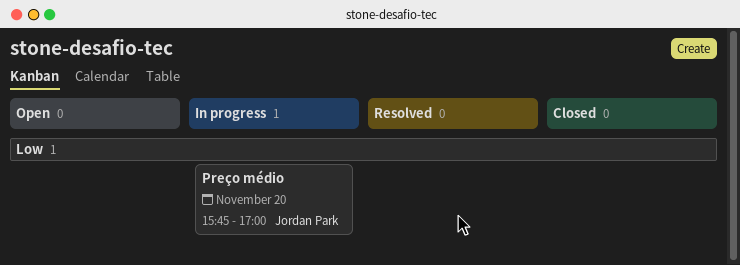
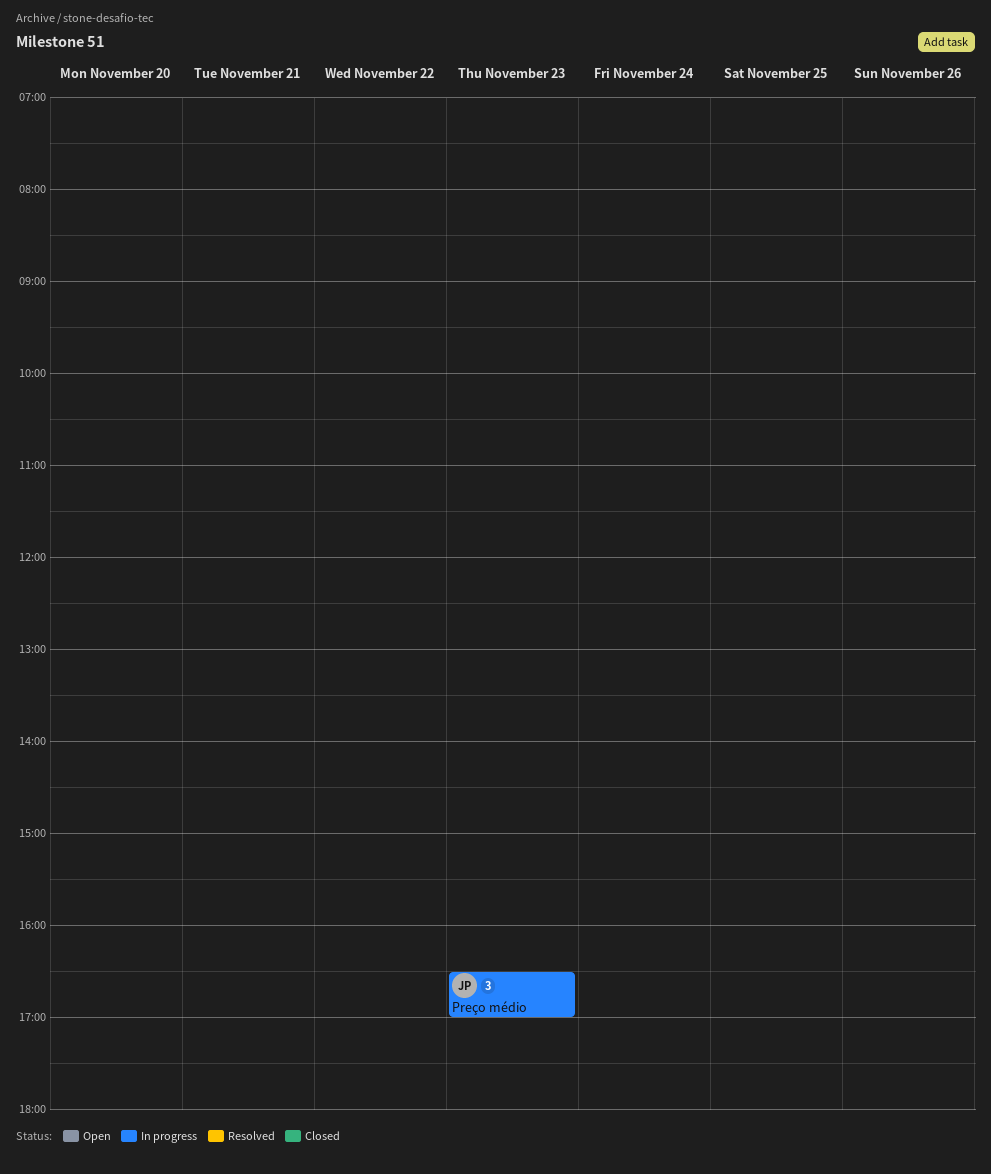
Preço médio, day: Nov 20 -> Nov 23
Preço médio, begins: 15:45 -> 16:30

